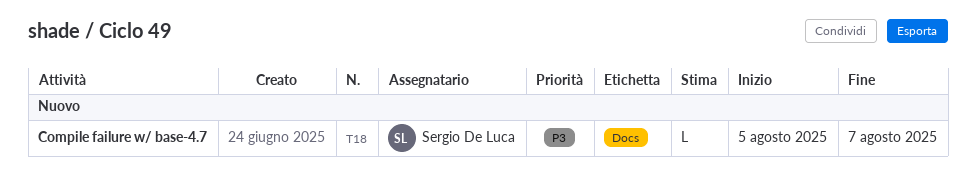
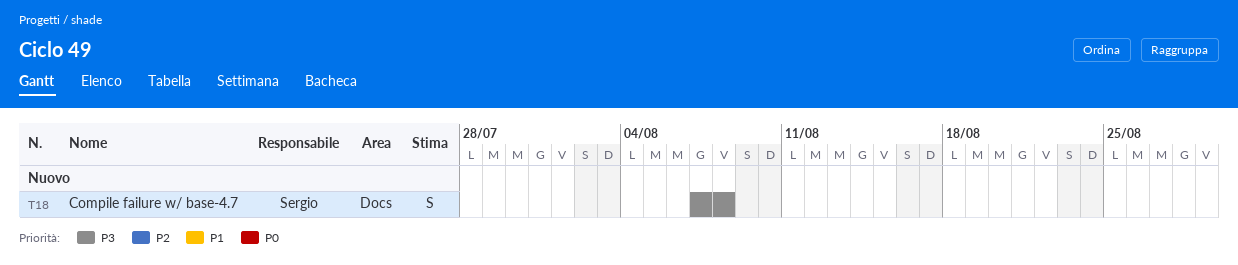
T18, estimate: L -> S
T18, start: Aug 5 -> Aug 7
T18, due: Aug 7 -> Aug 8

